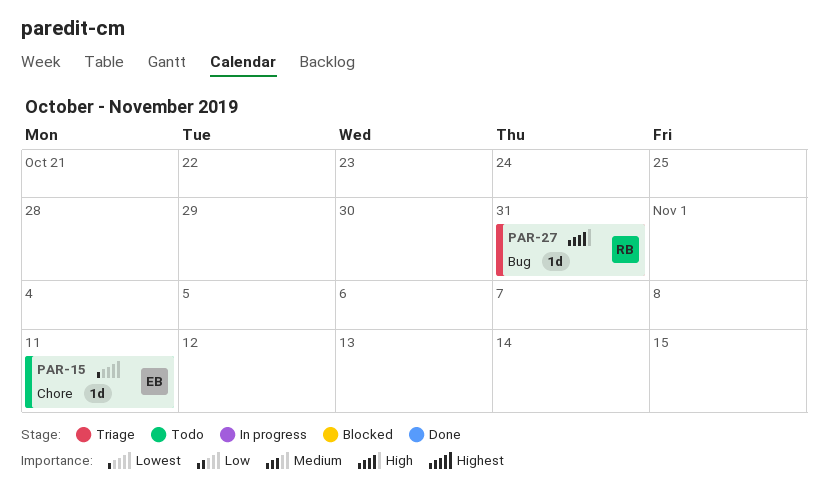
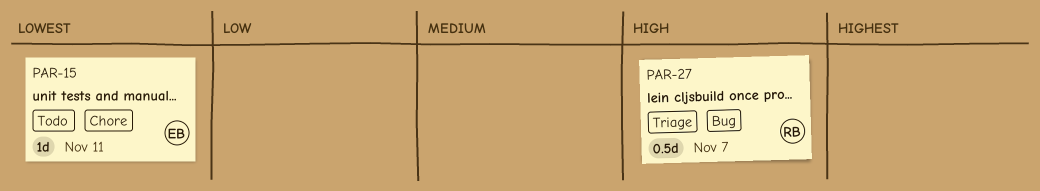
PAR-27, estimate: 1d -> 0.5d
PAR-27, due: Oct 31 -> Nov 7

